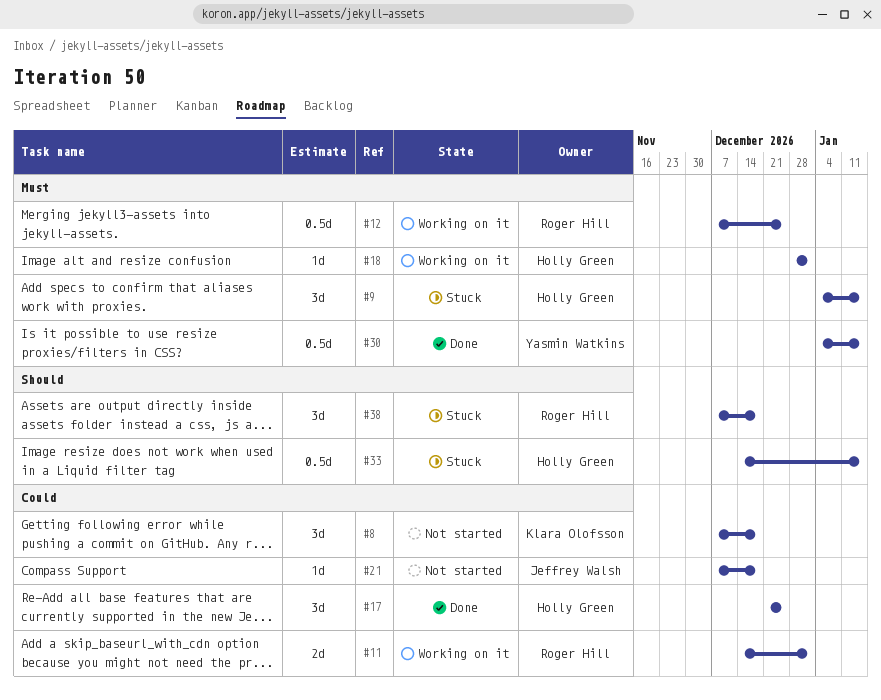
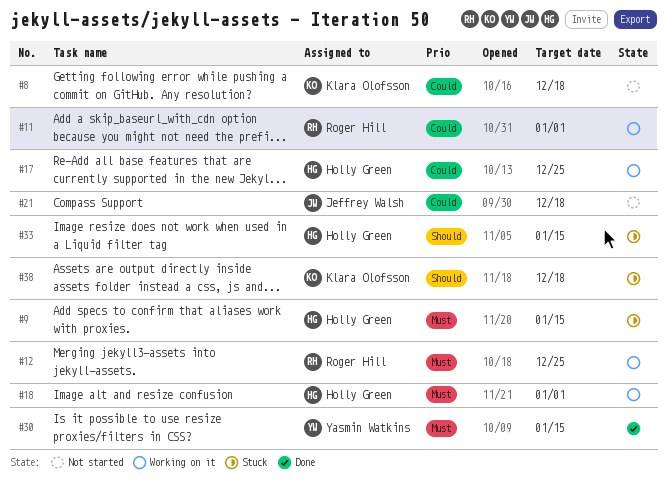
#17, status: Done -> Working on it
#38, owner: Roger Hill -> Klara Olofsson

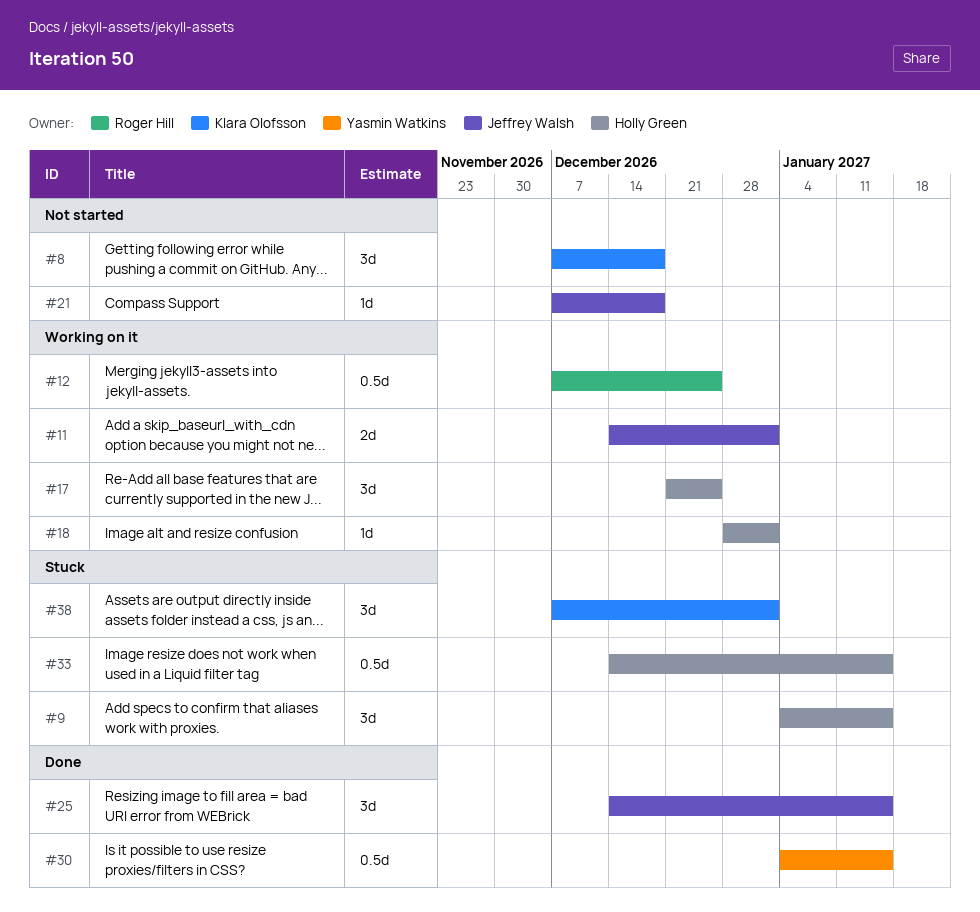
#11, owner: Roger Hill -> Jeffrey Walsh
#25: none -> present
#38, due: Dec 18 -> Jan 1

